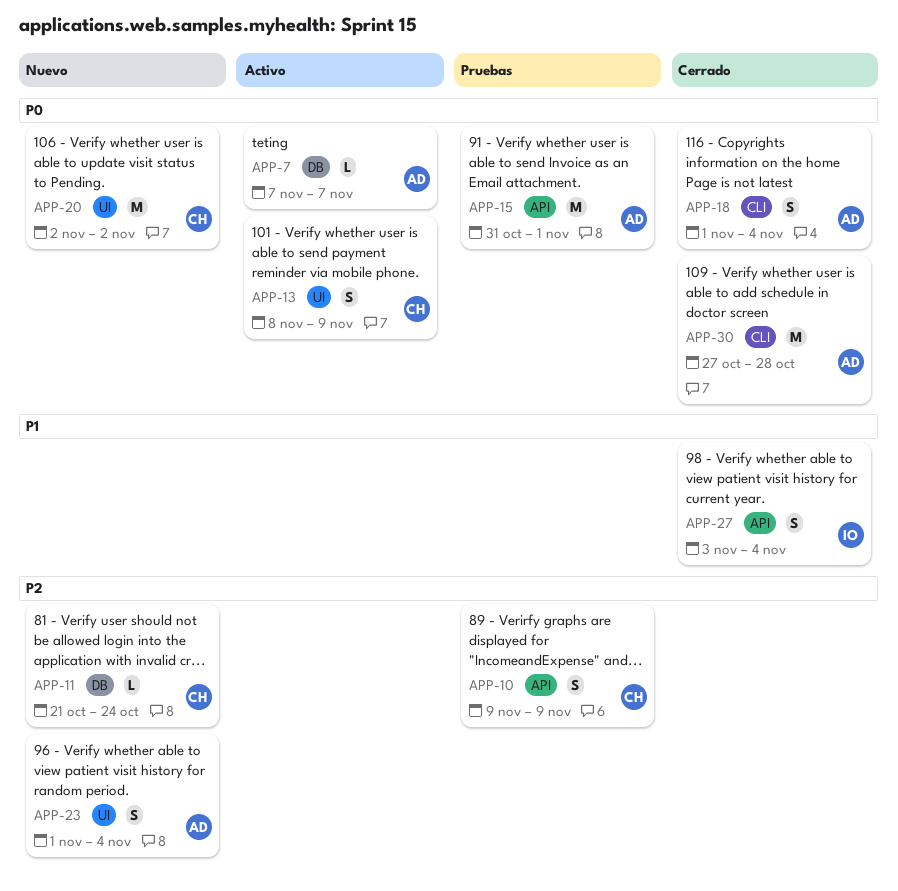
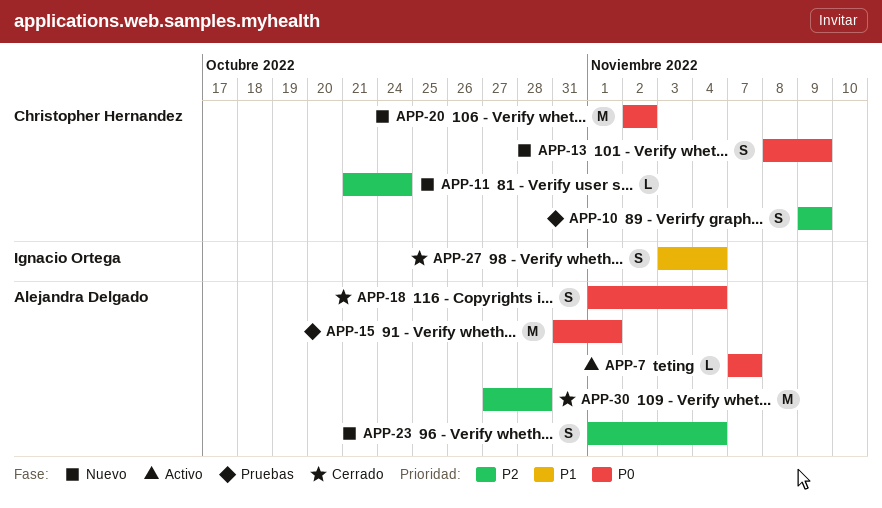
APP-13, status: Activo -> Nuevo
APP-30, priority: P0 -> P2

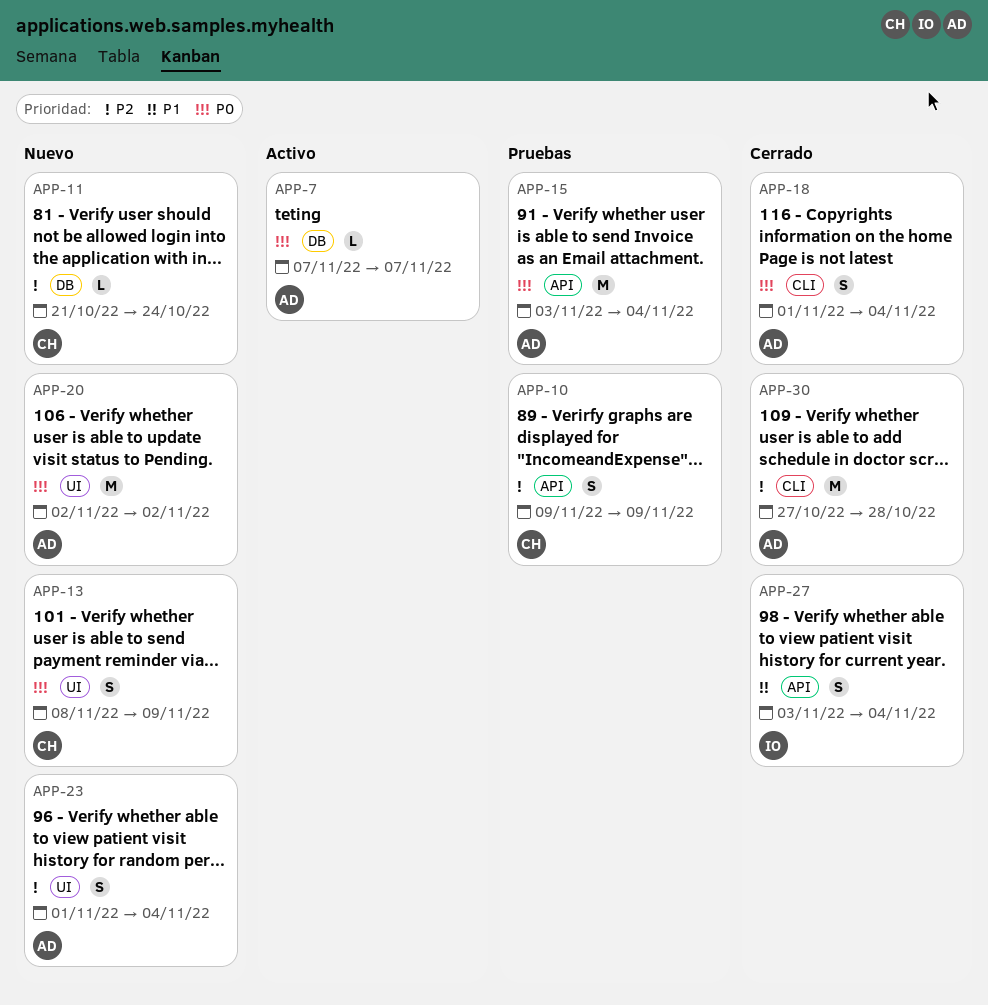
APP-15, start: Oct 31 -> Nov 3
APP-15, due: Nov 1 -> Nov 4
APP-20, owner: Christopher Hernandez -> Alejandra Delgado

